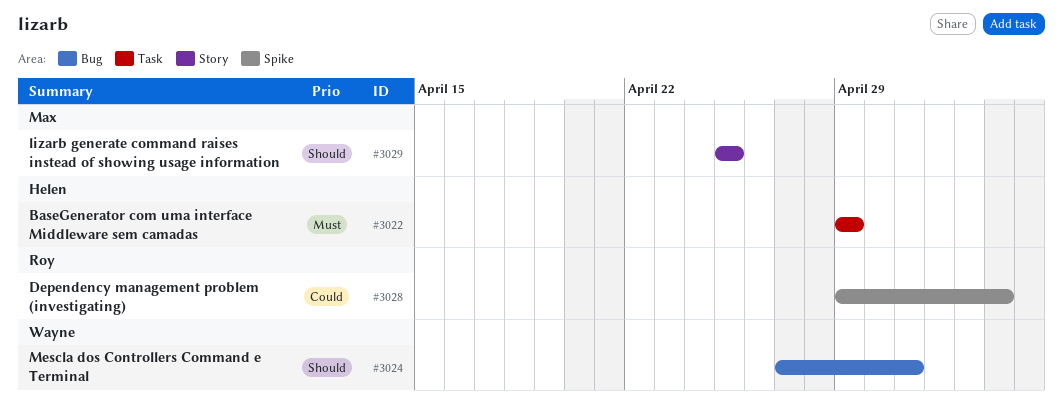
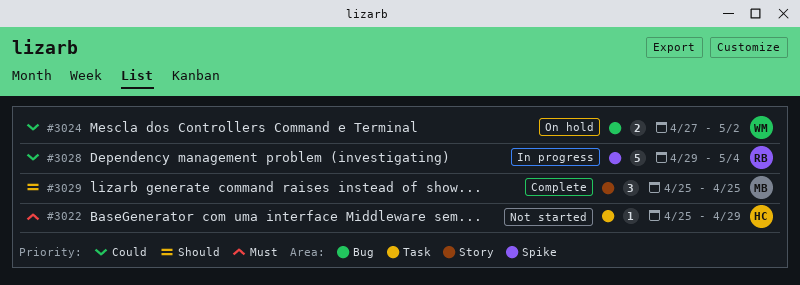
#3022, start: Apr 29 -> Apr 25
#3024, priority: Should -> Could
#3024, due: May 1 -> May 2

